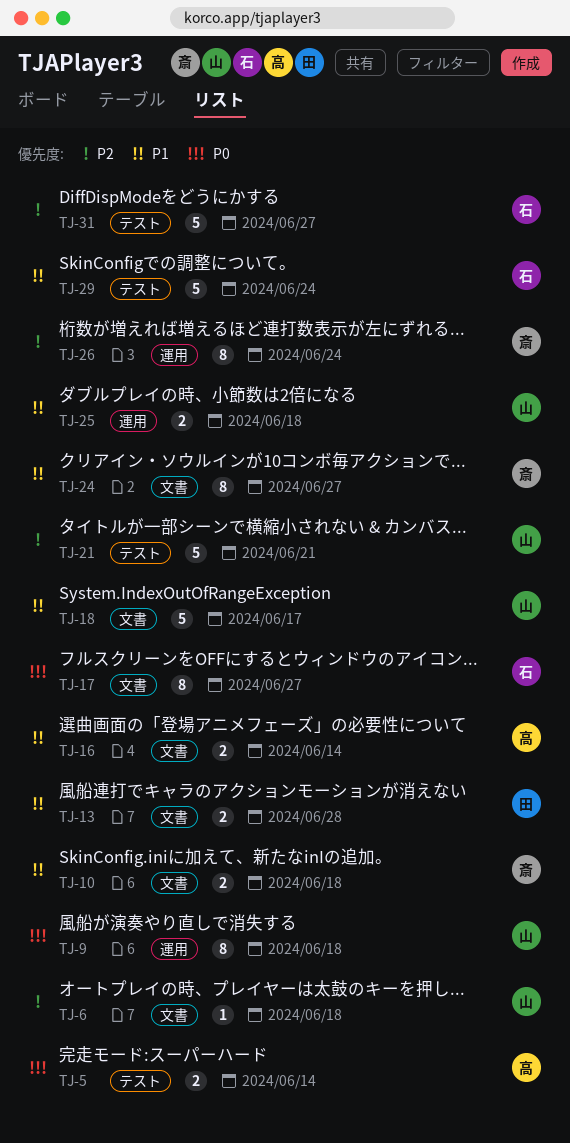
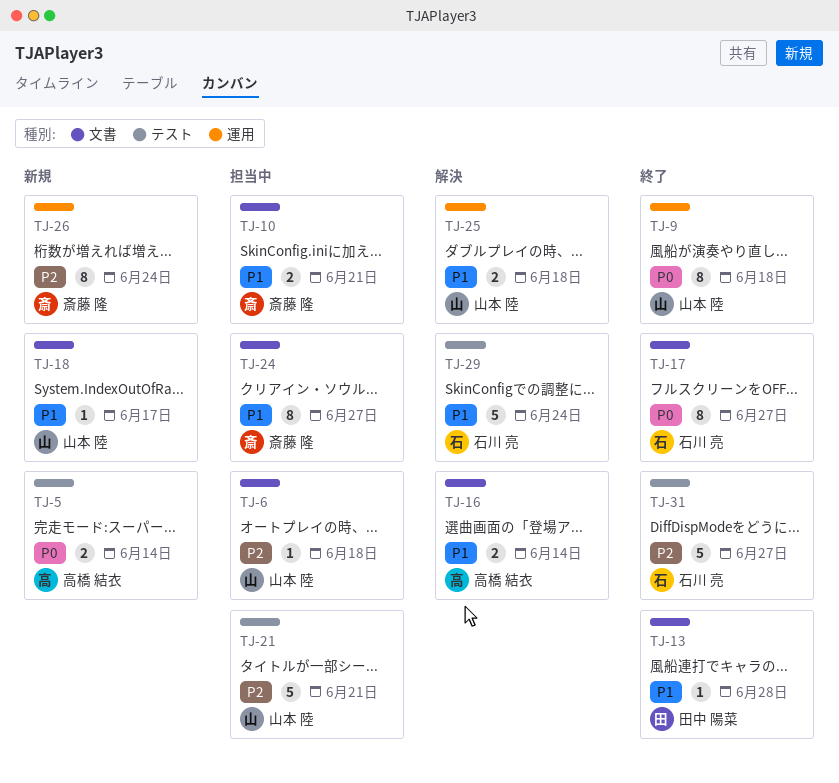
TJ-10, due: Jun 18 -> Jun 21
TJ-13, estimate: 2 -> 1
TJ-18, estimate: 5 -> 1

